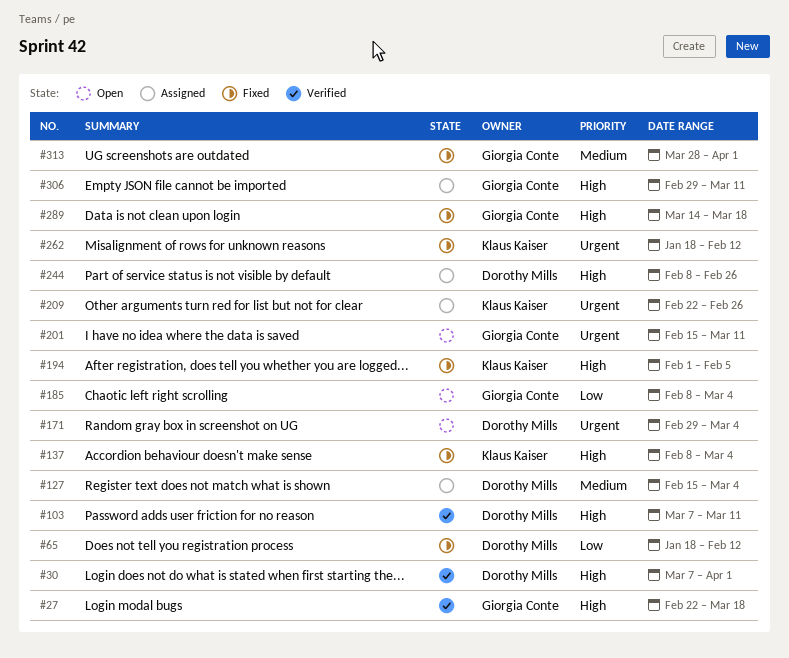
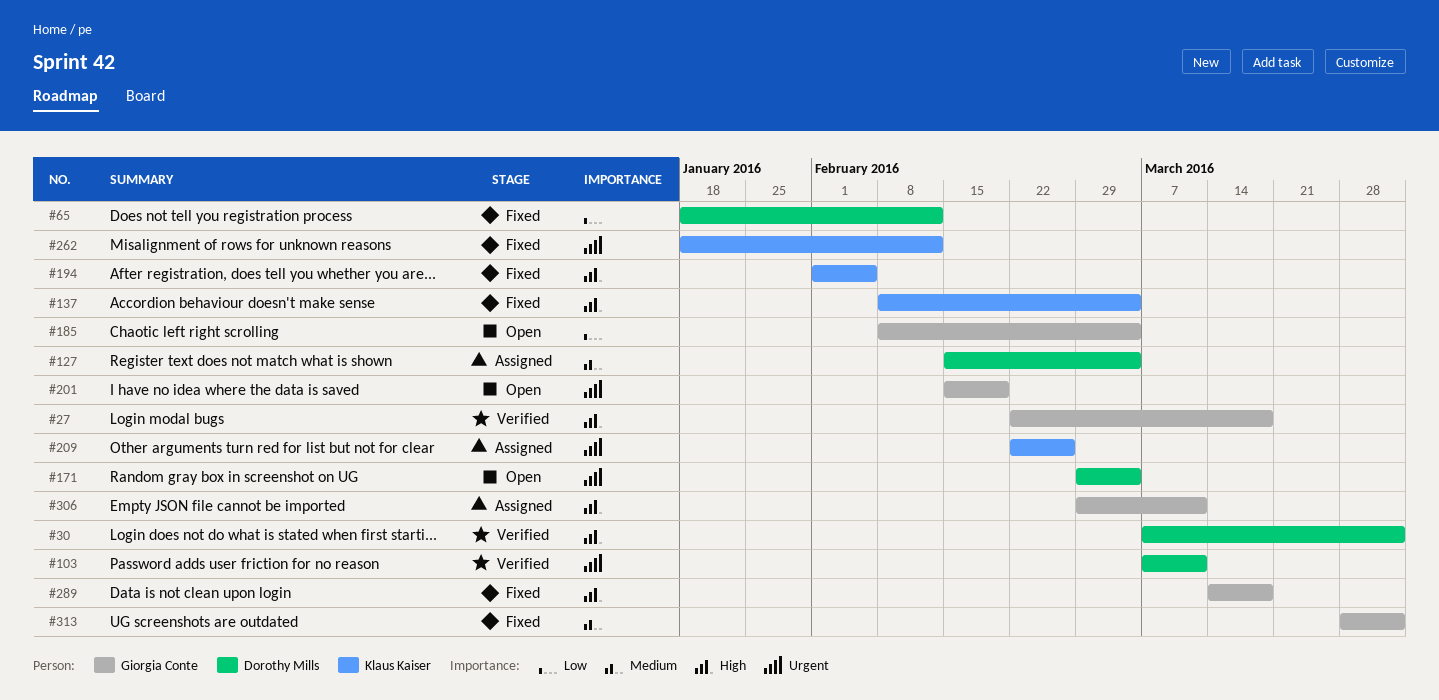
#103, priority: High -> Urgent
#201, due: Mar 11 -> Feb 19
#244: present -> none

